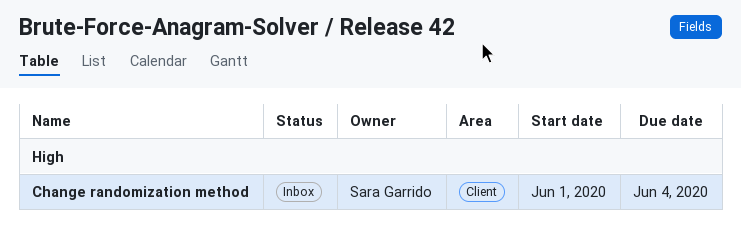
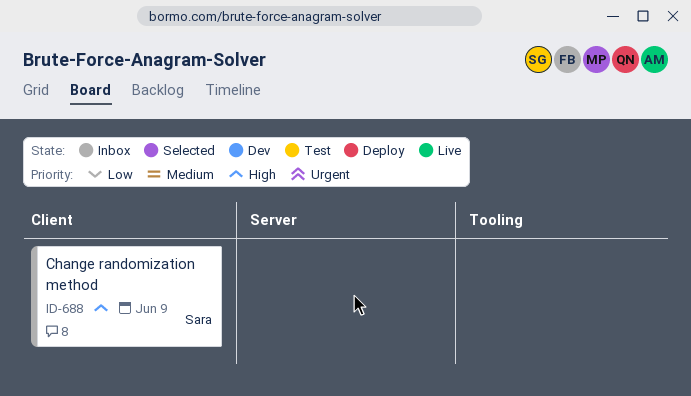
Change randomization method, due: Jun 4 -> Jun 9

